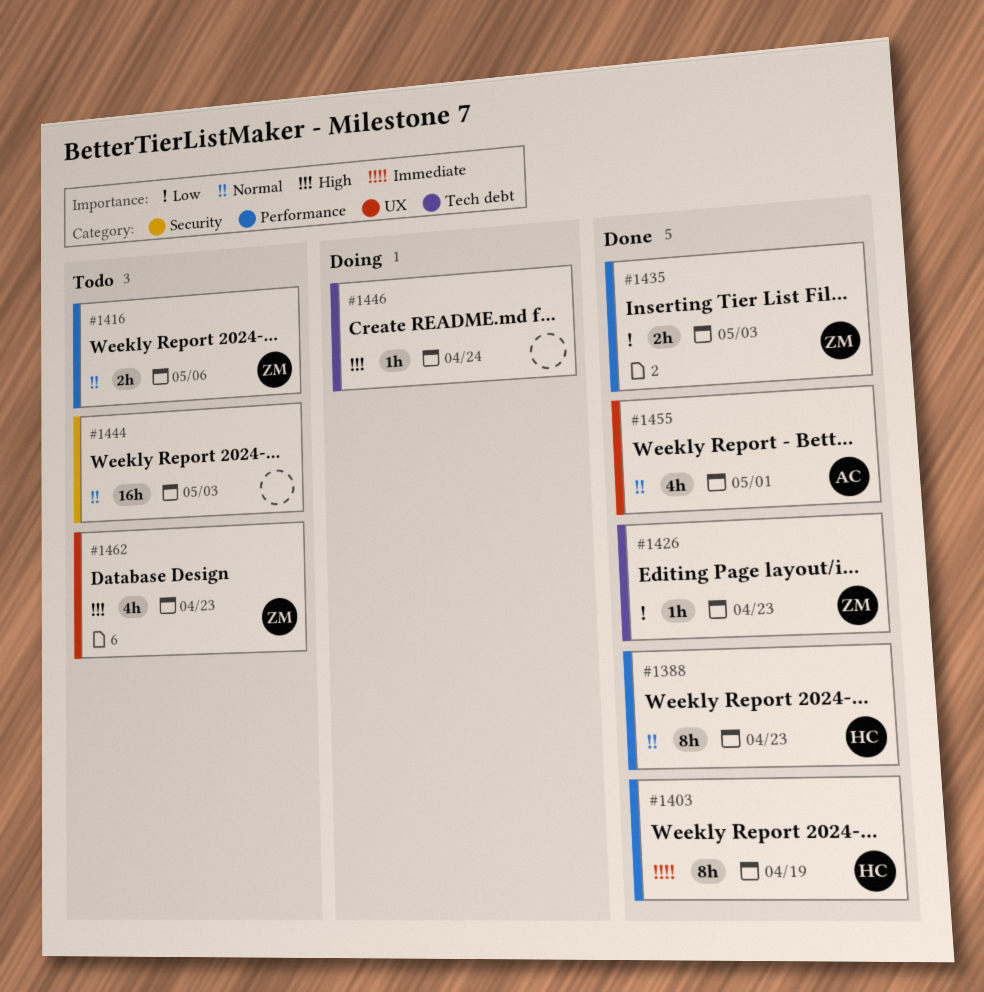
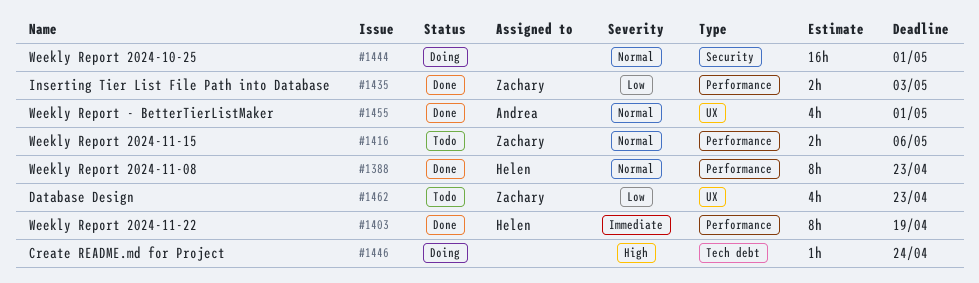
#1426: present -> none
#1444, status: Todo -> Doing
#1444, due: May 3 -> May 1
#1462, priority: High -> Low

